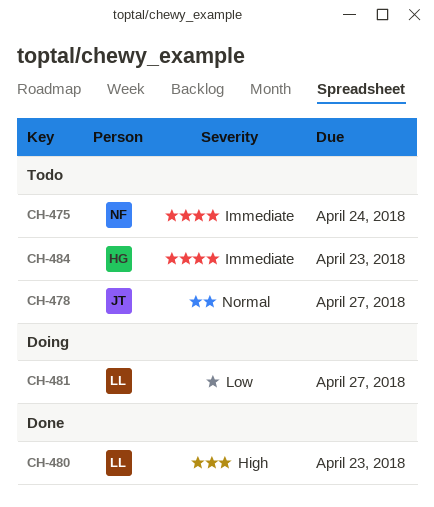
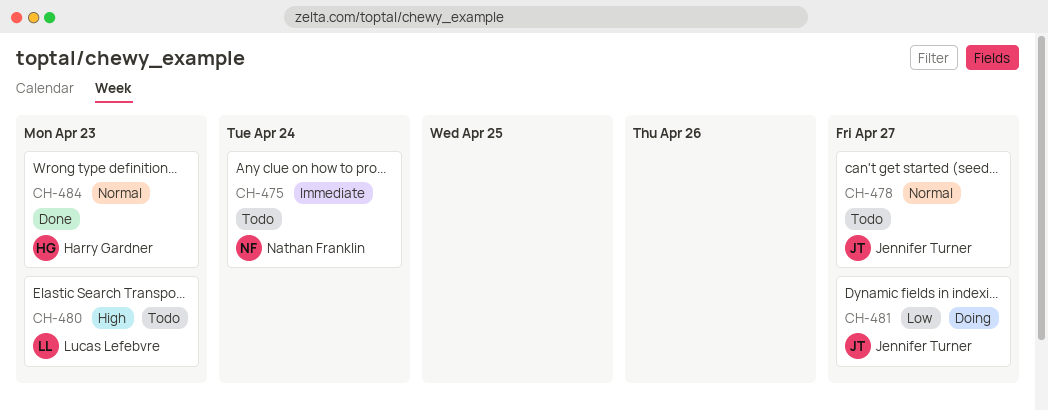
CH-480, status: Done -> Todo
CH-481, owner: Lucas Lefebvre -> Jennifer Turner
CH-484, status: Todo -> Done
CH-484, priority: Immediate -> Normal

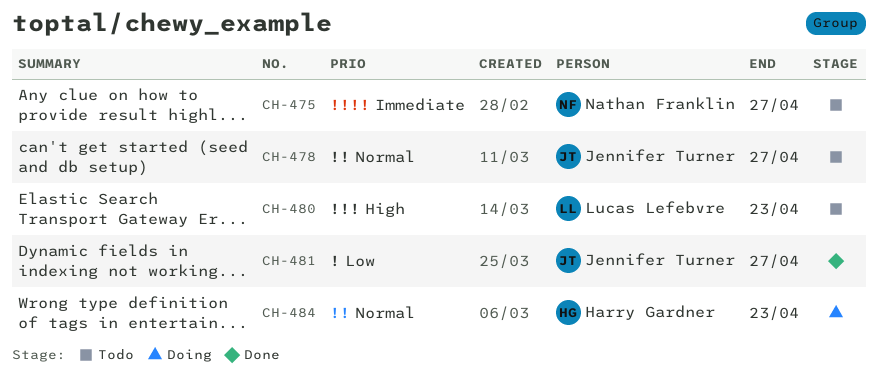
CH-475, due: Apr 24 -> Apr 27
CH-481, status: Doing -> Done
CH-484, status: Done -> Doing

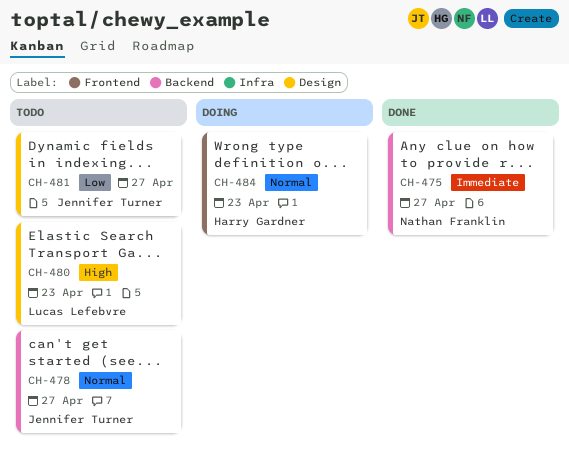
CH-475, status: Todo -> Done
CH-481, status: Done -> Todo

